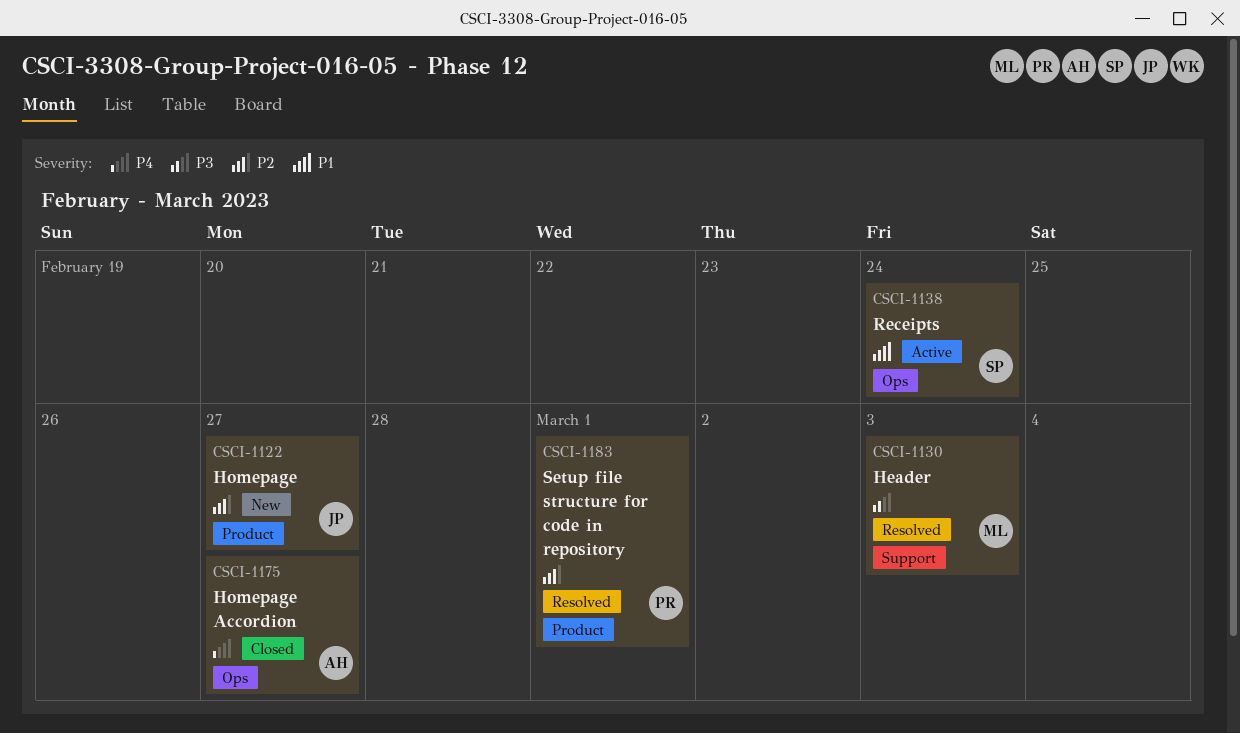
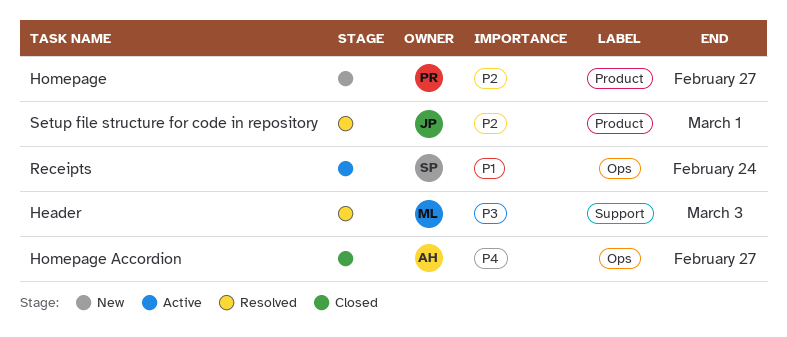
Homepage, owner: JP -> PR
Setup file structure for code in repository, owner: PR -> JP

